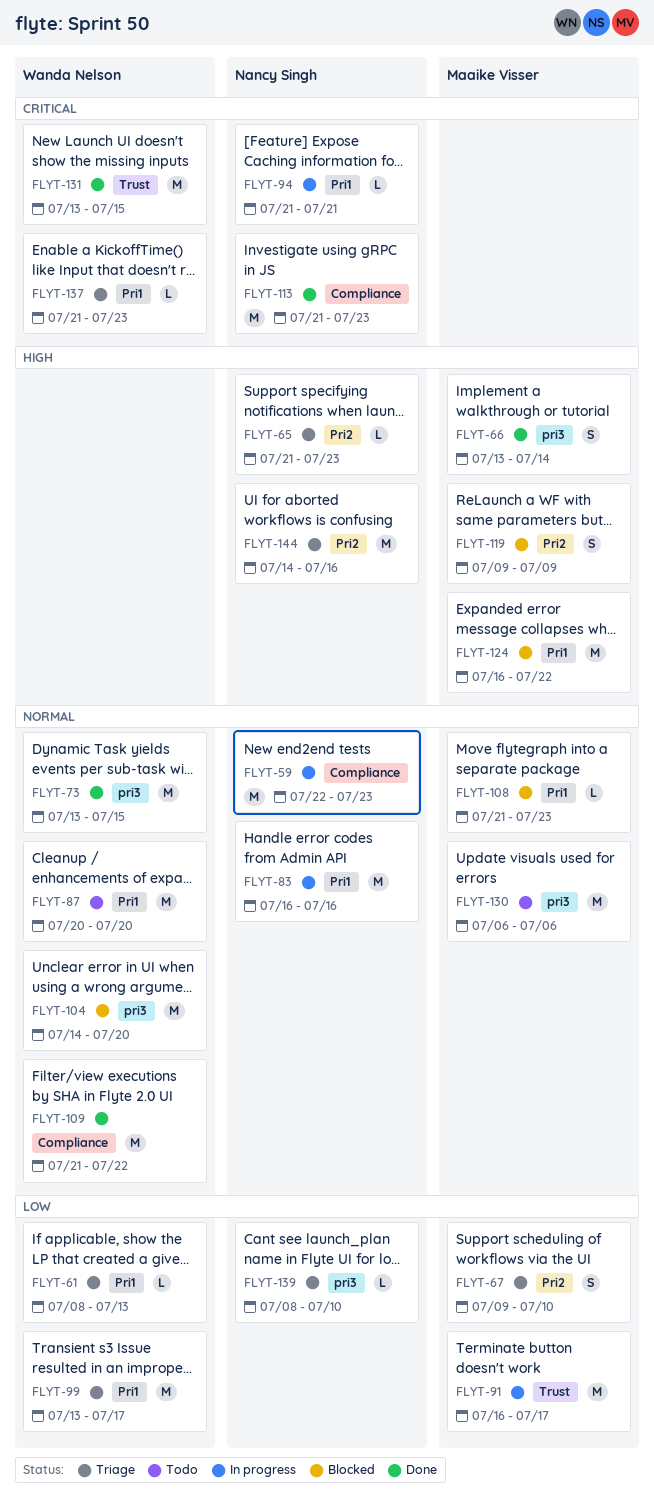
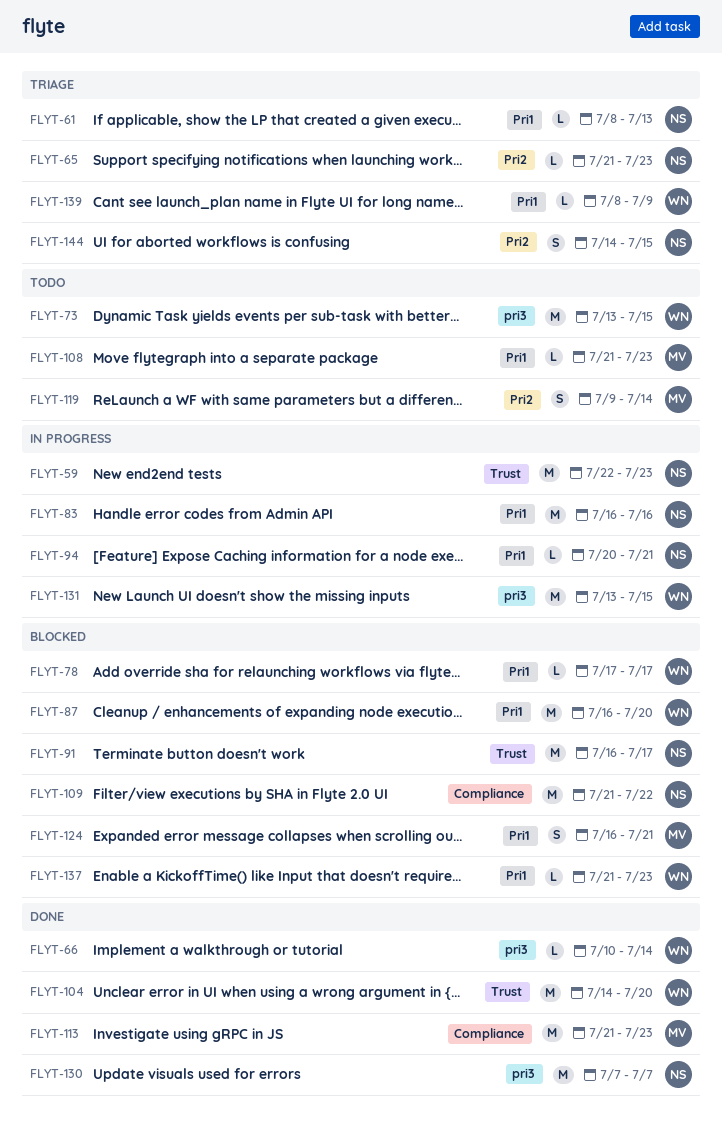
FLYT-59, label: Compliance -> Trust
FLYT-61, owner: Wanda Nelson -> Nancy Singh
FLYT-66, owner: Maaike Visser -> Wanda Nelson
FLYT-66, estimate: S -> L
FLYT-66, start: Jul 13 -> Jul 10
FLYT-67: present -> none
FLYT-73, status: Done -> Todo
FLYT-78: none -> present
FLYT-87, status: Todo -> Blocked
FLYT-87, start: Jul 20 -> Jul 16
FLYT-91, status: In progress -> Blocked
FLYT-91, owner: Maaike Visser -> Nancy Singh
FLYT-94, start: Jul 21 -> Jul 20
FLYT-99: present -> none
FLYT-104, status: Blocked -> Done
FLYT-104, label: pri3 -> Trust
FLYT-108, status: Blocked -> Todo
FLYT-109, status: Done -> Blocked
FLYT-109, owner: Wanda Nelson -> Nancy Singh
FLYT-113, owner: Nancy Singh -> Maaike Visser
FLYT-119, status: Blocked -> Todo
FLYT-119, due: Jul 9 -> Jul 14
FLYT-124, estimate: M -> S
FLYT-124, due: Jul 22 -> Jul 21
FLYT-130, status: Todo -> Done
FLYT-130, owner: Maaike Visser -> Nancy Singh
FLYT-130, start: Jul 6 -> Jul 7
FLYT-130, due: Jul 6 -> Jul 7
FLYT-131, status: Done -> In progress
FLYT-131, label: Trust -> pri3
FLYT-137, status: Triage -> Blocked
FLYT-139, owner: Nancy Singh -> Wanda Nelson
FLYT-139, label: pri3 -> Pri1
FLYT-139, due: Jul 10 -> Jul 9
FLYT-144, estimate: M -> S
FLYT-144, due: Jul 16 -> Jul 15

